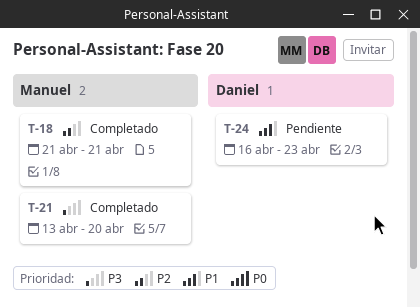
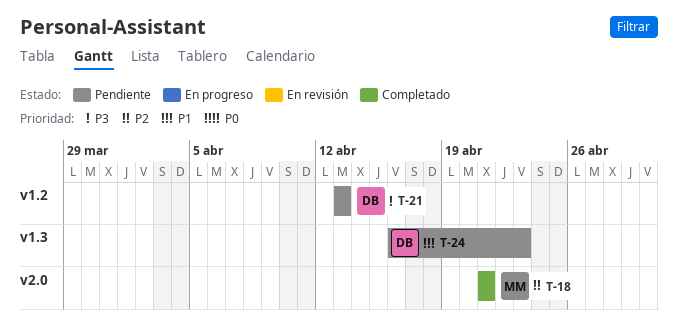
T-21, status: Completado -> Pendiente
T-21, owner: Manuel -> Daniel
T-21, due: Apr 20 -> Apr 13

